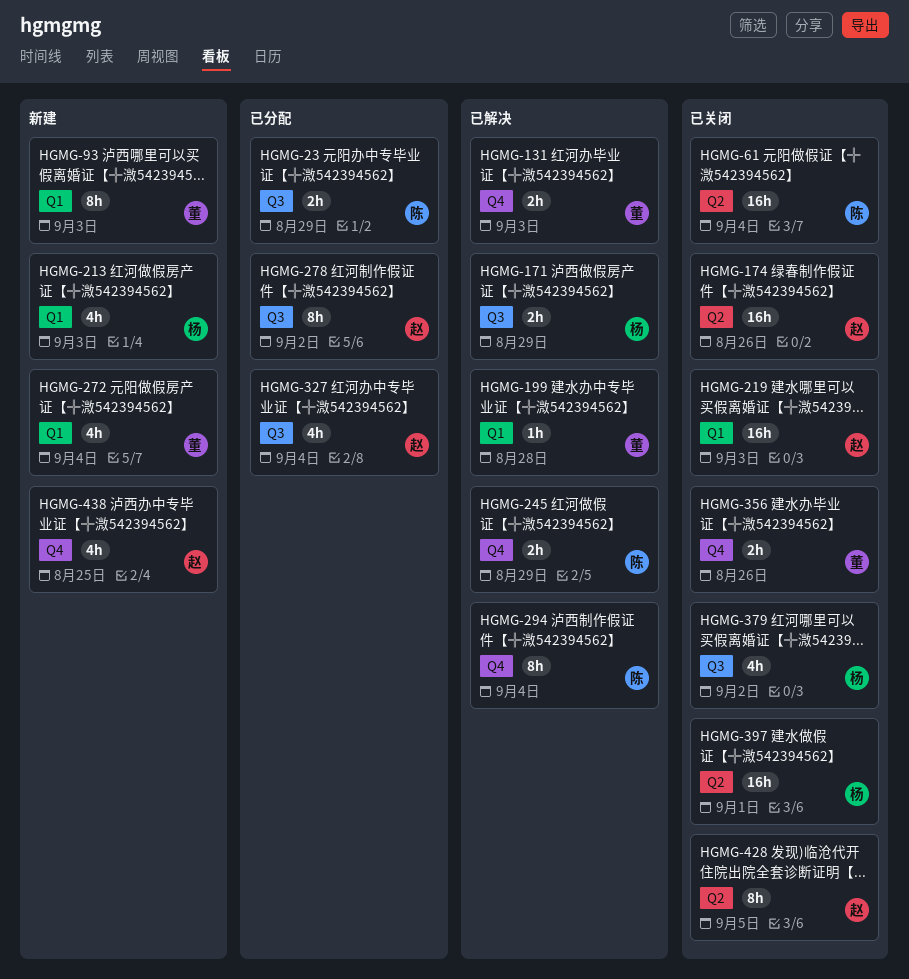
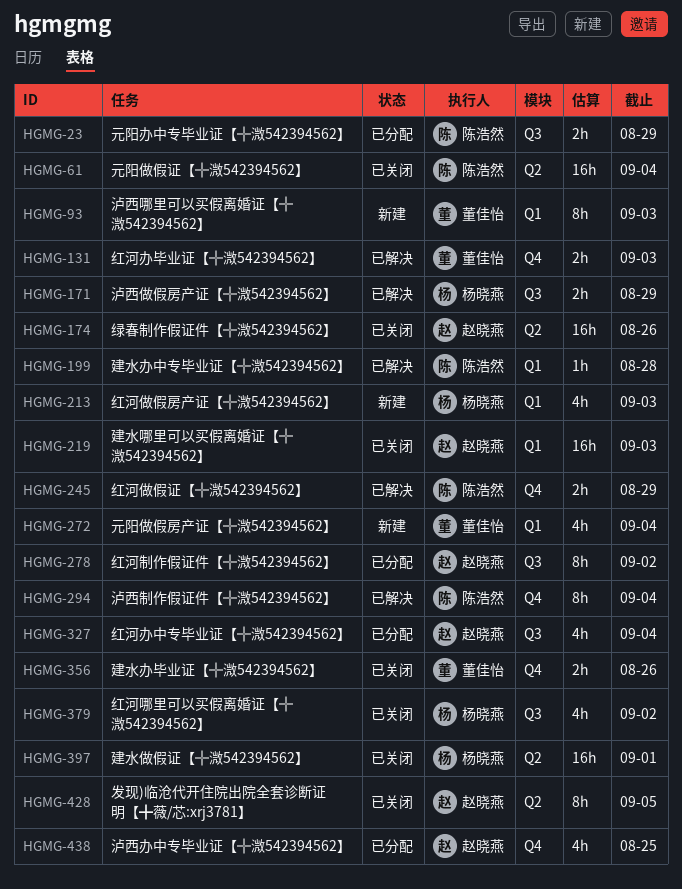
HGMG-199, owner: 董佳怡 -> 陈浩然
HGMG-438, status: 新建 -> 已分配

